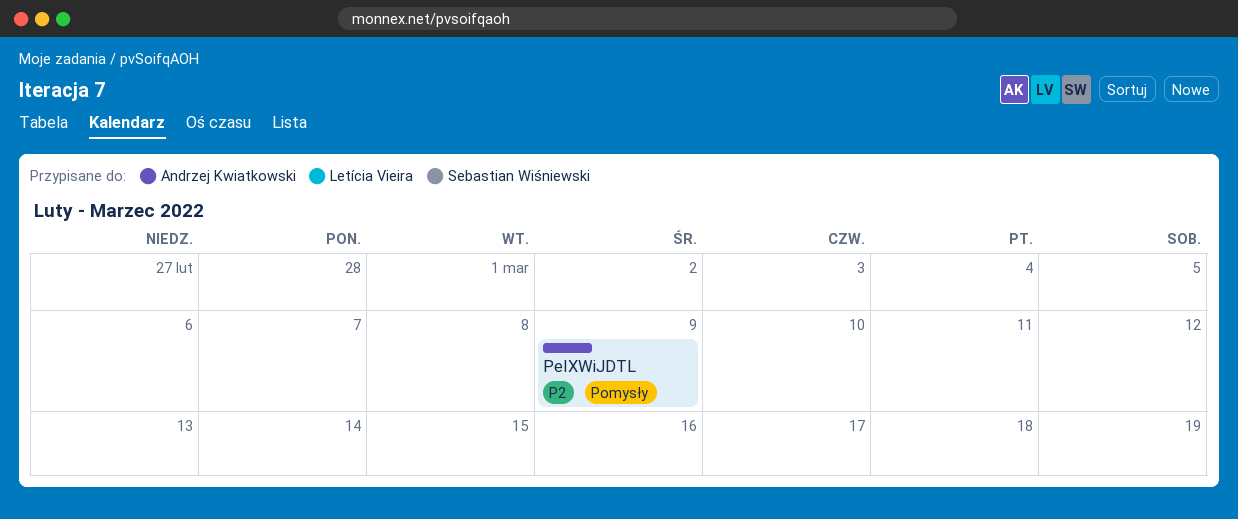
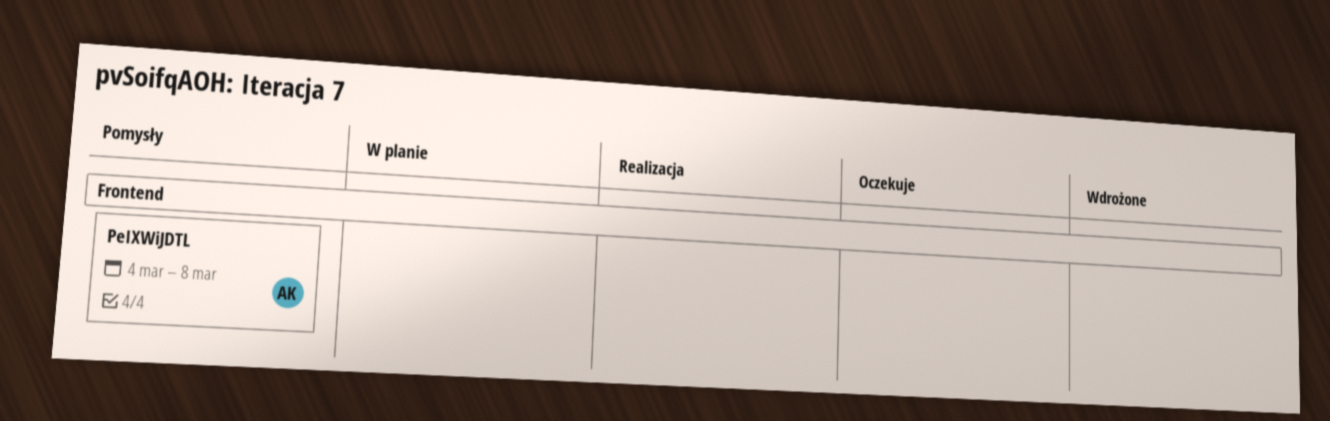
PeIXWiJDTL, due: Mar 9 -> Mar 8

